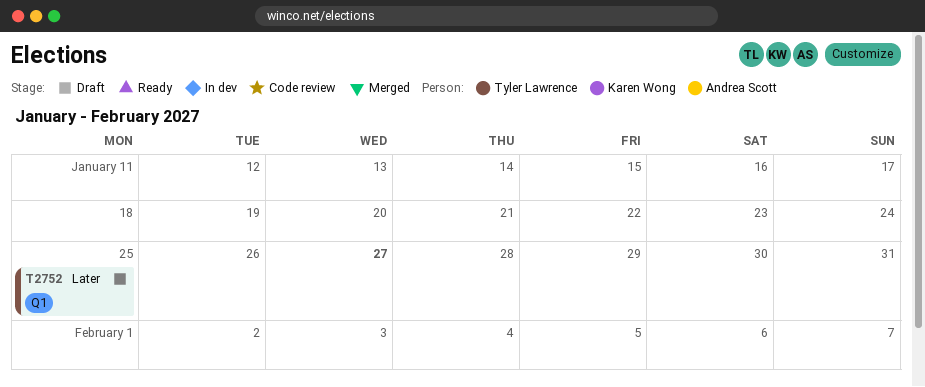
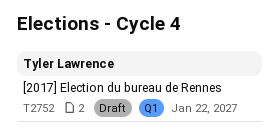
T2752, due: Jan 25 -> Jan 22

